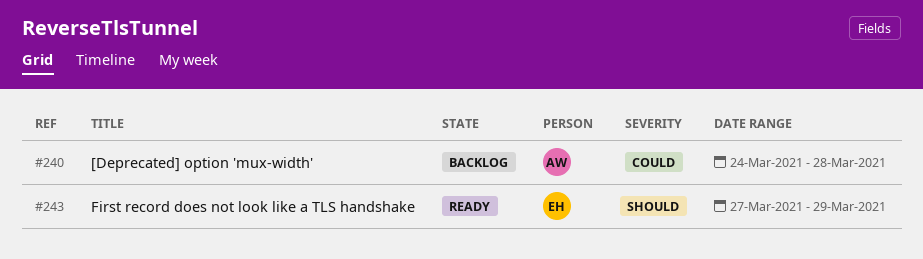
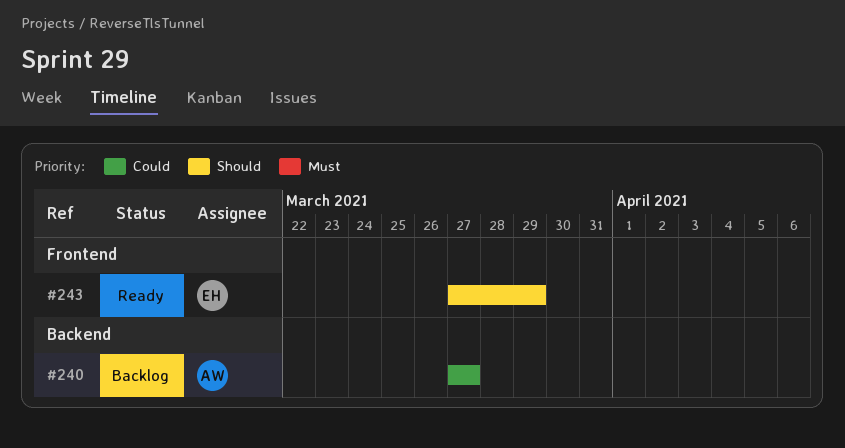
#240, start: Mar 24 -> Mar 27
#240, due: Mar 28 -> Mar 27

